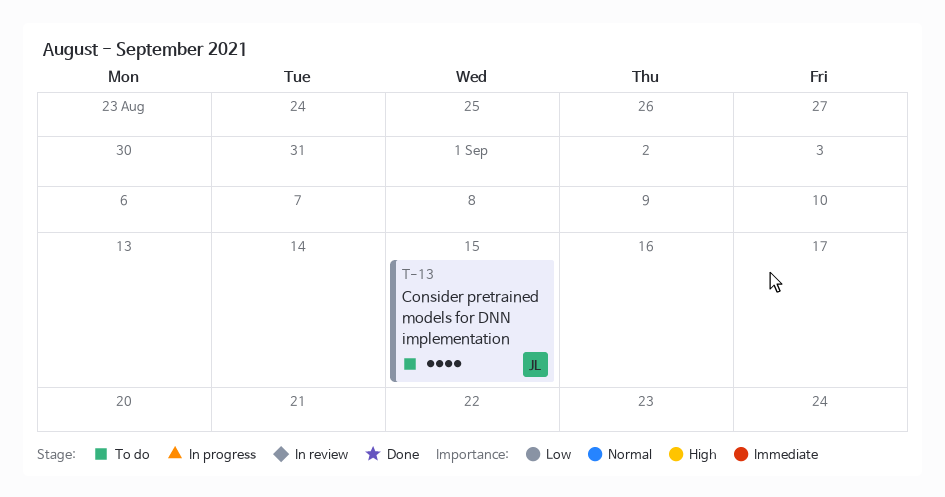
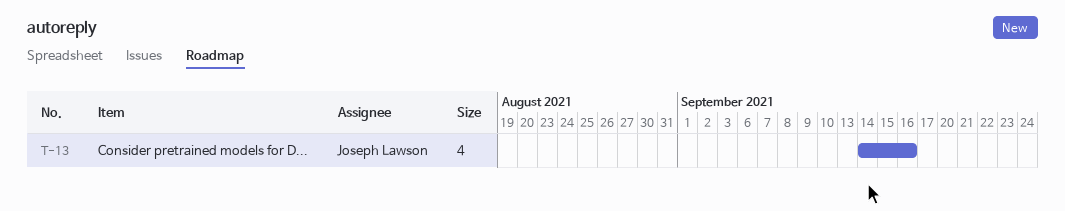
T-13, due: Sep 15 -> Sep 16

